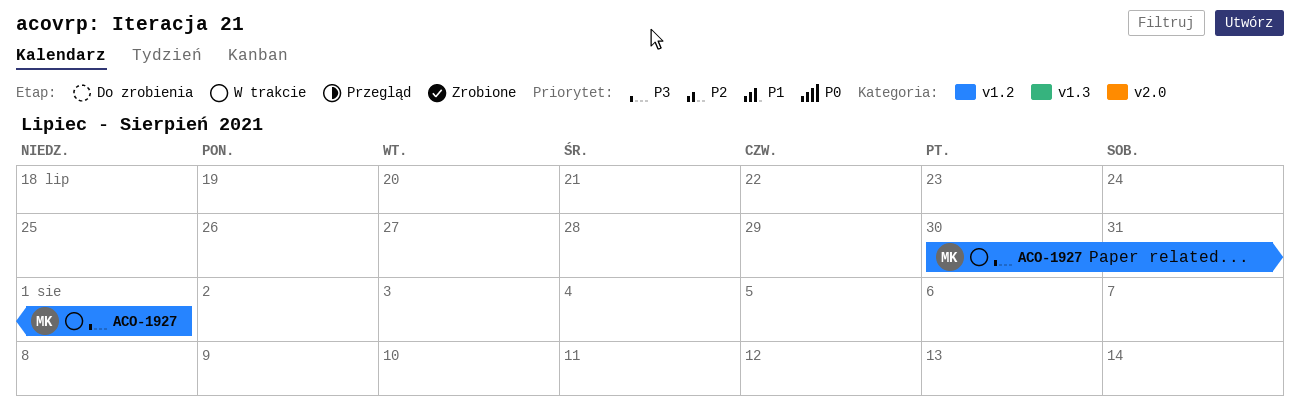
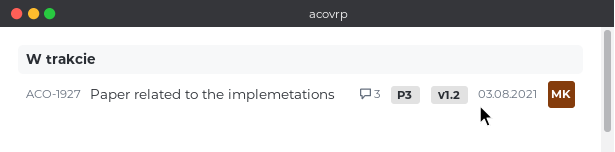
ACO-1927, due: Aug 1 -> Aug 3

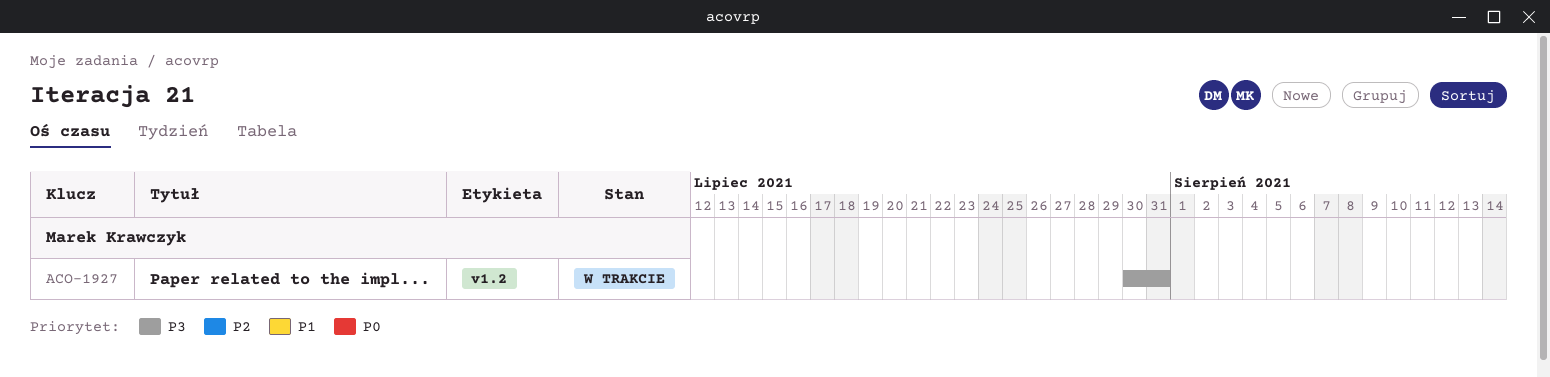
ACO-1927, due: Aug 3 -> Jul 31

